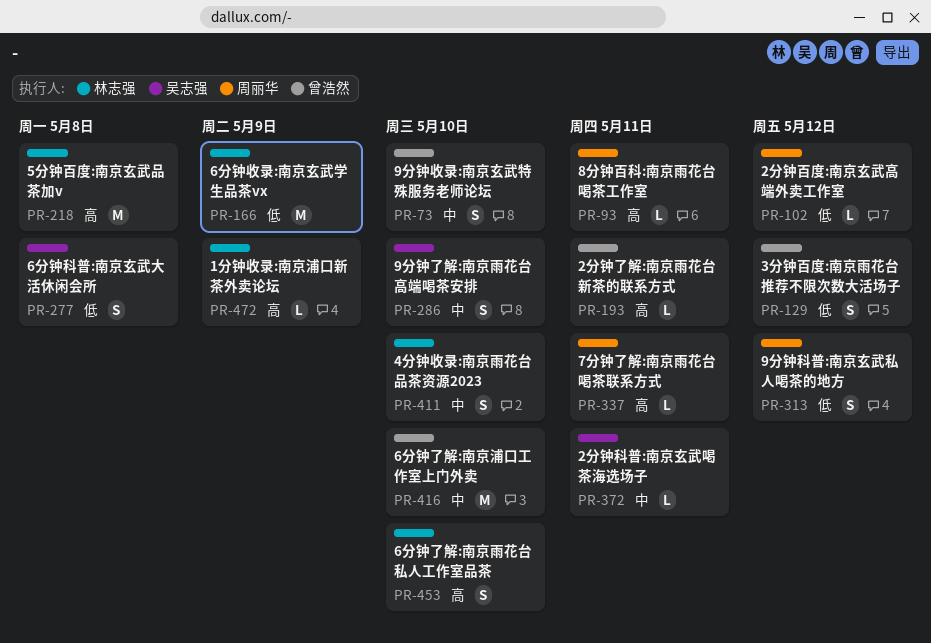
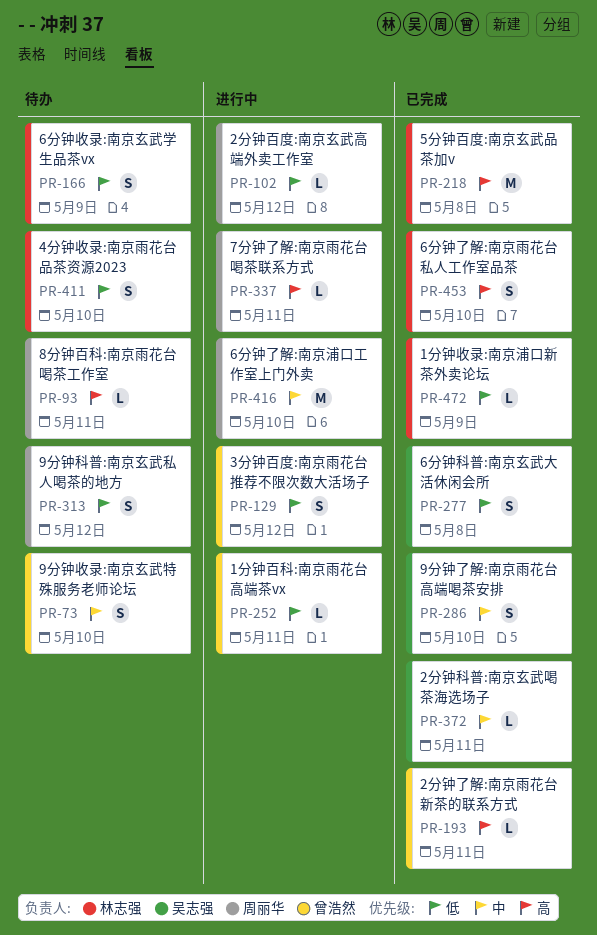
PR-166, estimate: M -> S
PR-252: none -> present
PR-411, priority: 中 -> 低
PR-416, owner: 曾浩然 -> 周丽华
PR-472, priority: 高 -> 低

